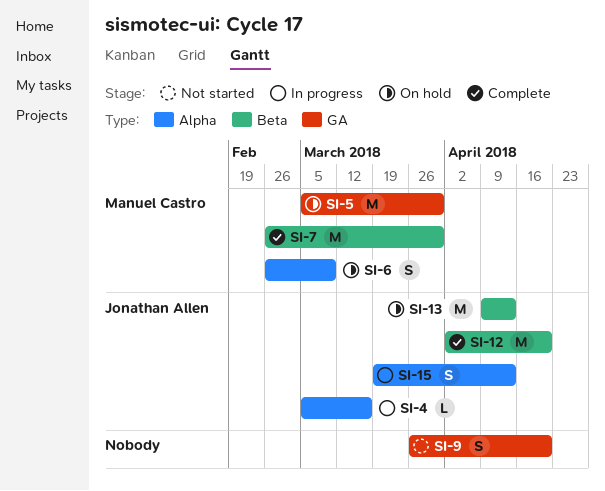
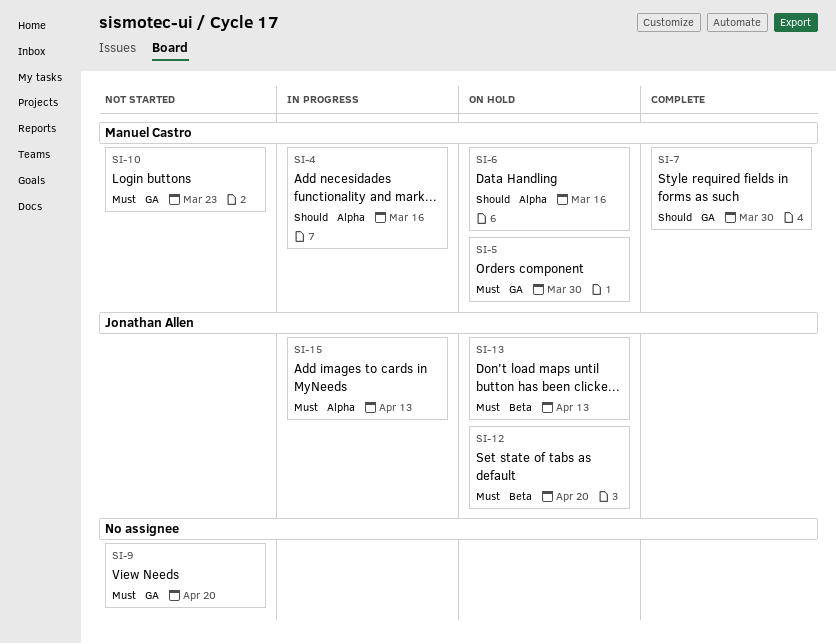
SI-4, owner: Jonathan Allen -> Manuel Castro
SI-6, due: Mar 9 -> Mar 16
SI-7, label: Beta -> GA
SI-10: none -> present
SI-12, status: Complete -> On hold

